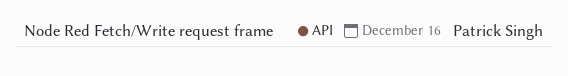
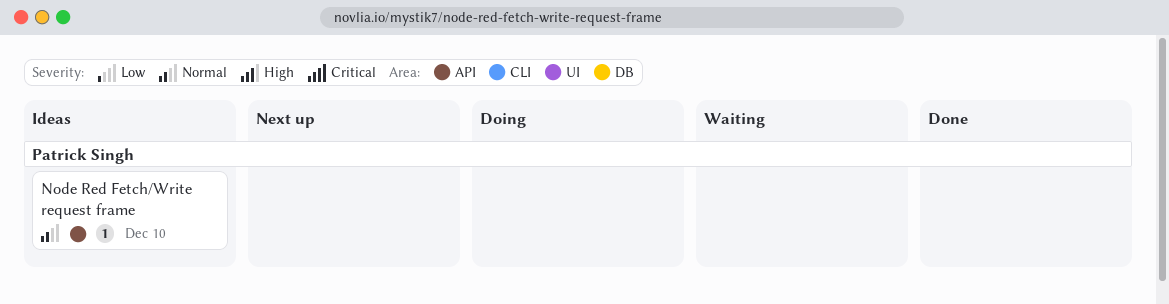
Node Red Fetch/Write request frame, due: Dec 16 -> Dec 10

